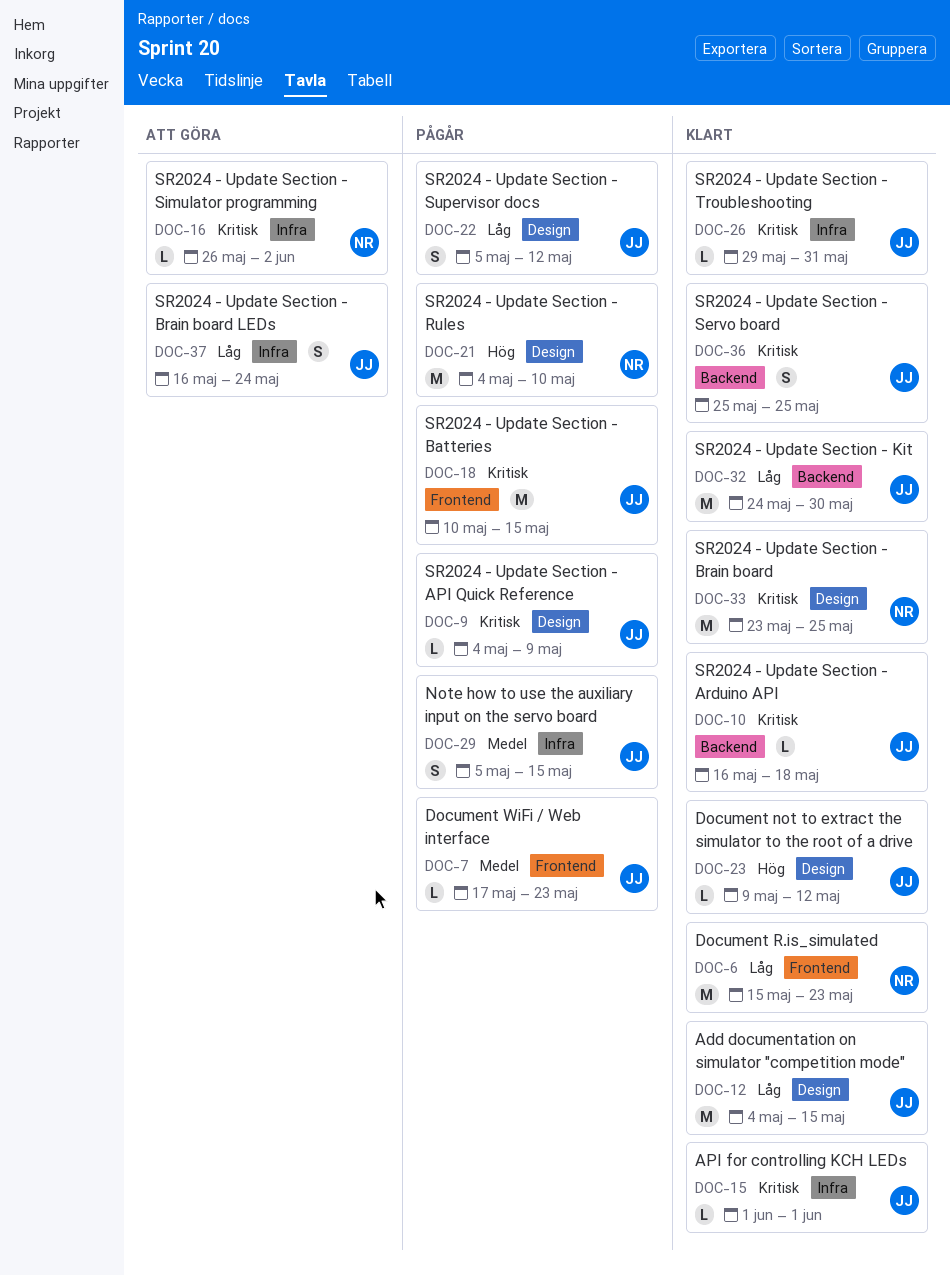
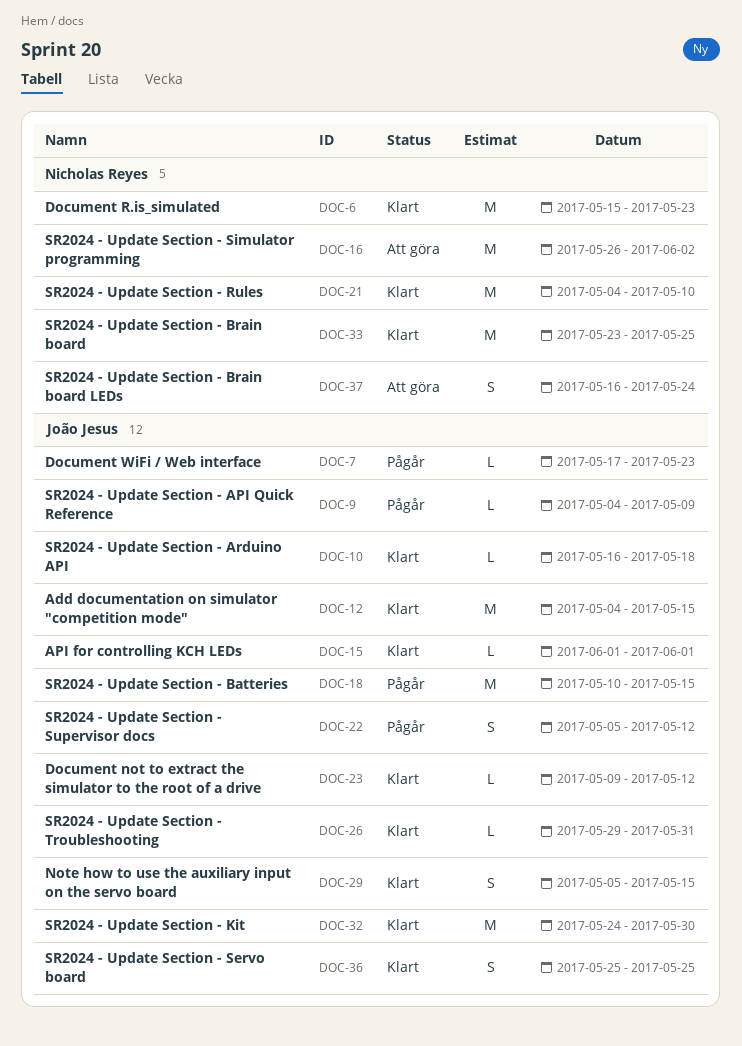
DOC-16, estimate: L -> M
DOC-21, status: Pågår -> Klart
DOC-29, status: Pågår -> Klart
DOC-37, owner: João Jesus -> Nicholas Reyes

